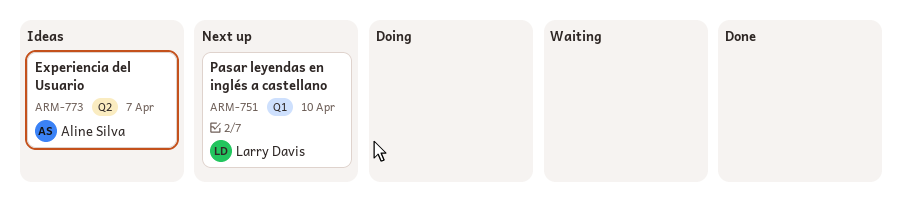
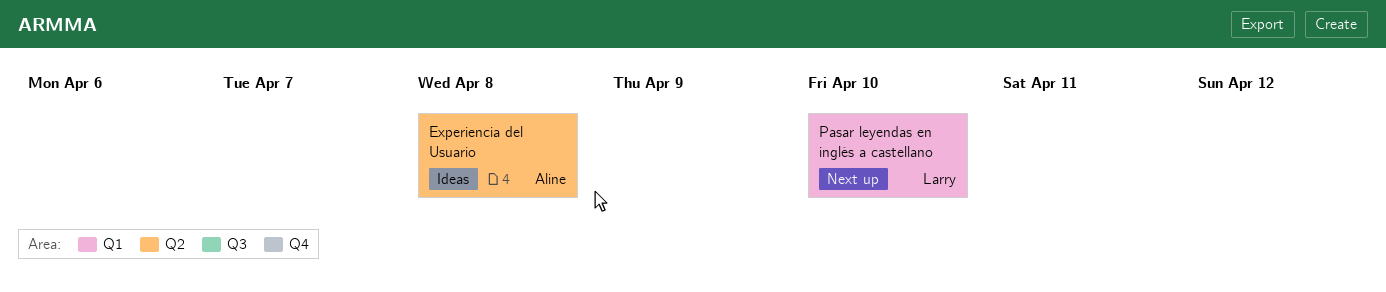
Experiencia del Usuario, due: Apr 7 -> Apr 8

